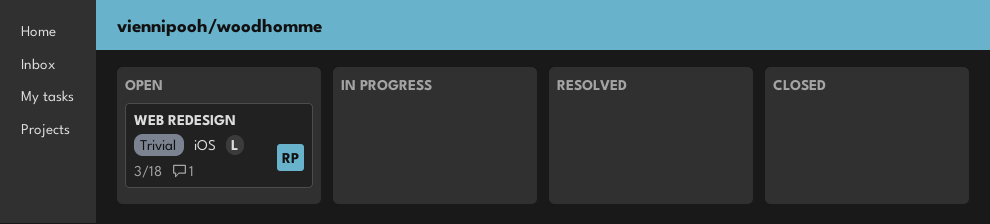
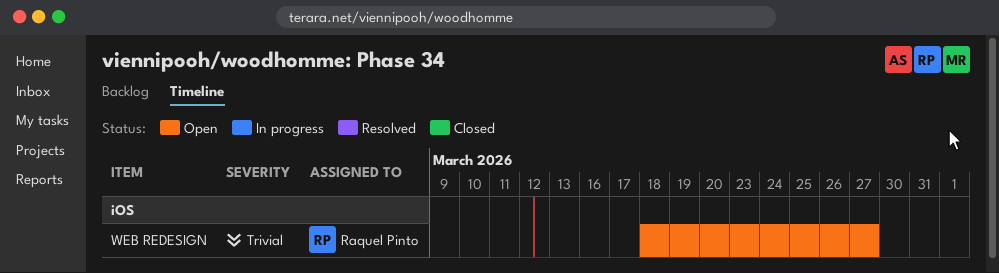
WEB REDESIGN, due: Mar 18 -> Mar 27

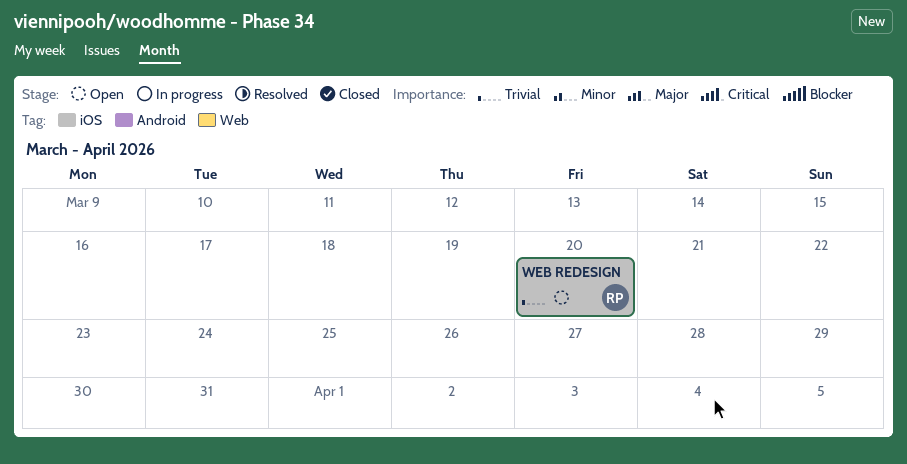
WEB REDESIGN, due: Mar 27 -> Mar 20

